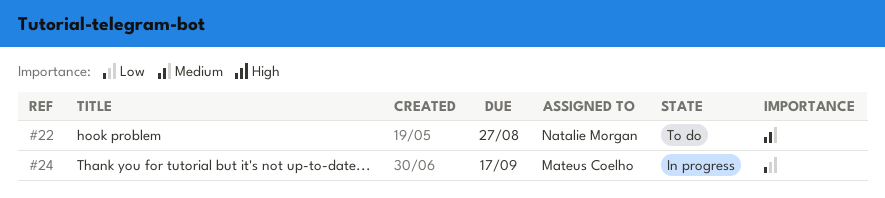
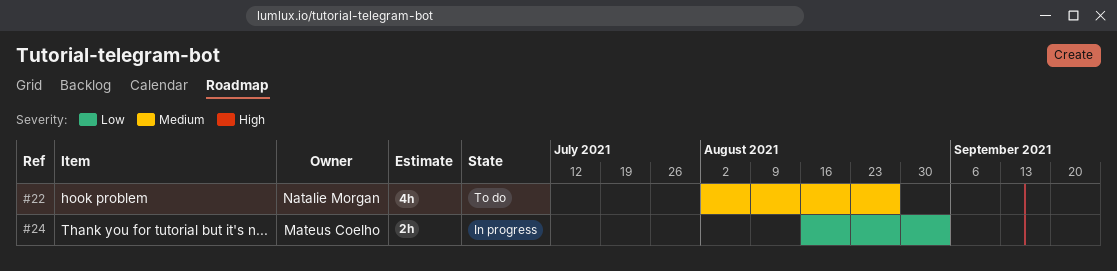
#24, due: Sep 17 -> Sep 3

